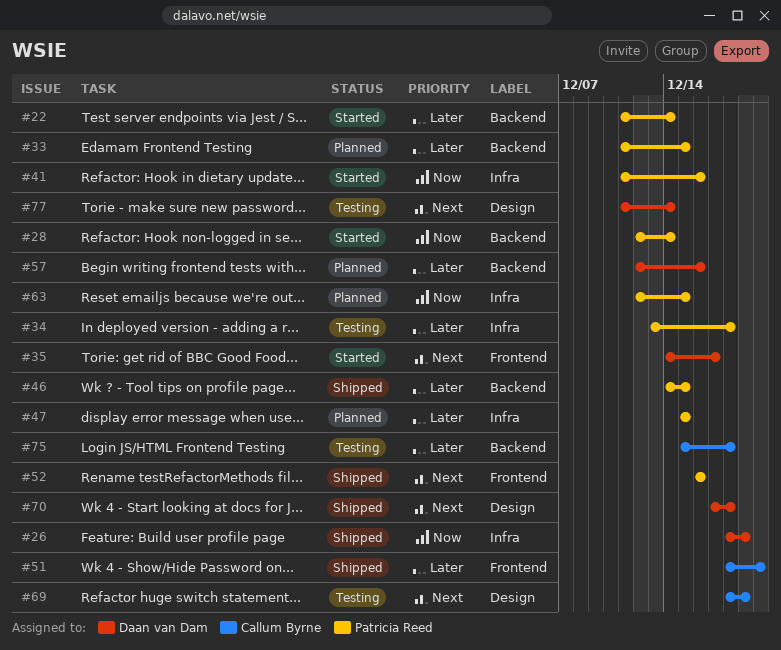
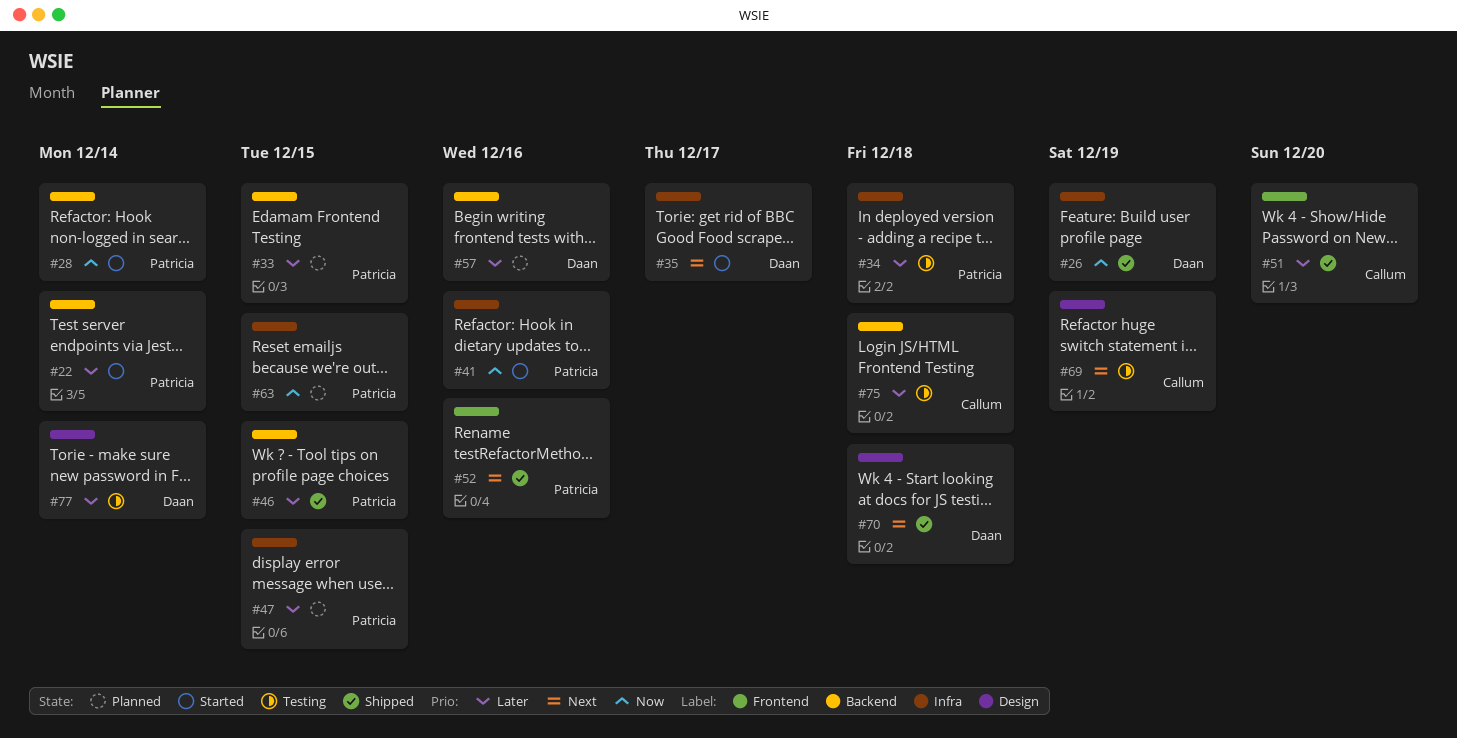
#35, label: Frontend -> Infra
#77, priority: Next -> Later

